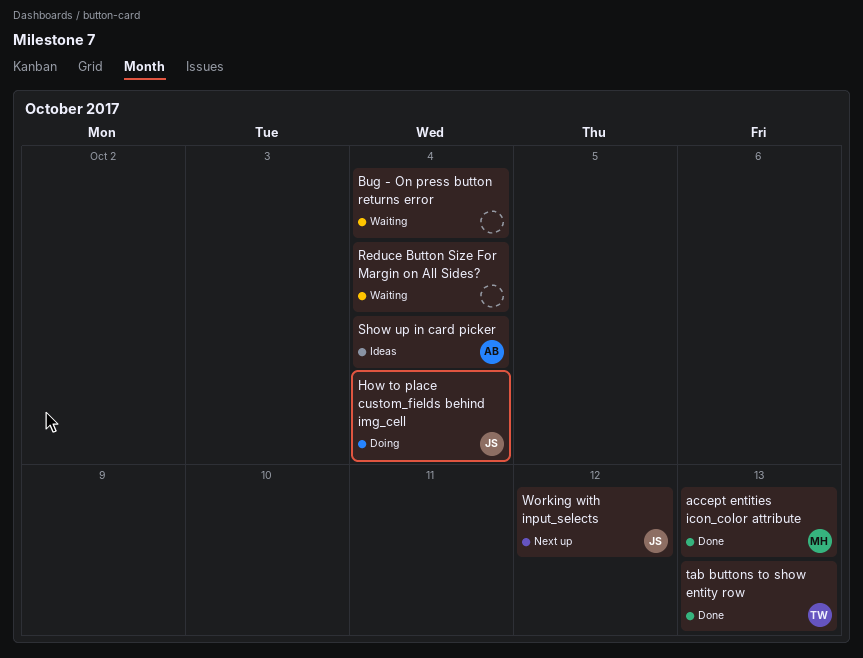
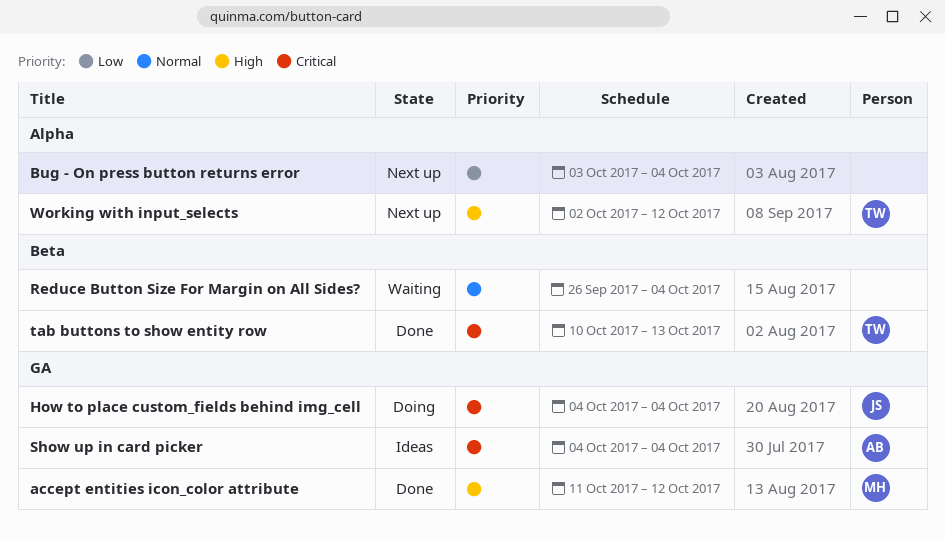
accept entities icon_color attribute, due: Oct 13 -> Oct 12
Bug - On press button returns error, status: Waiting -> Next up
Working with input_selects, owner: JS -> TW

